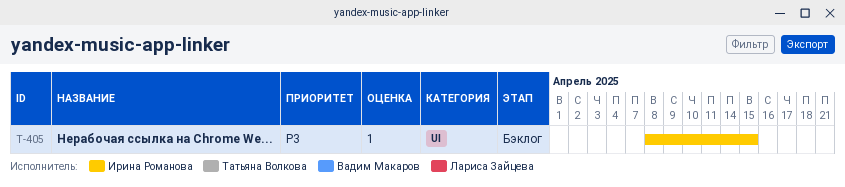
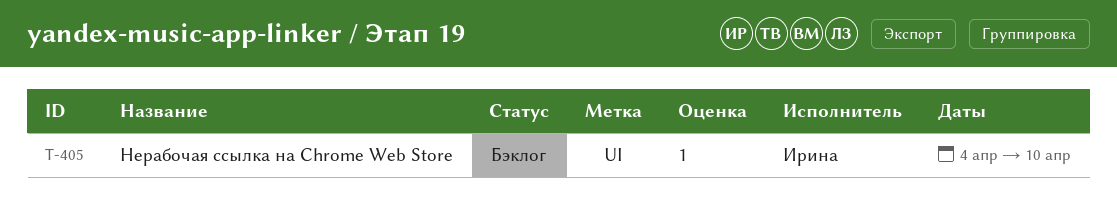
T-405, start: Apr 8 -> Apr 4
T-405, due: Apr 15 -> Apr 10

